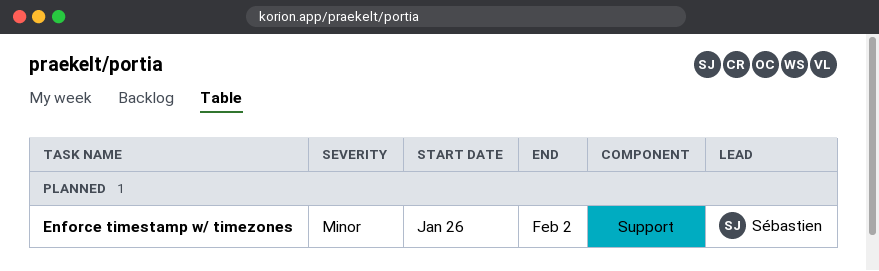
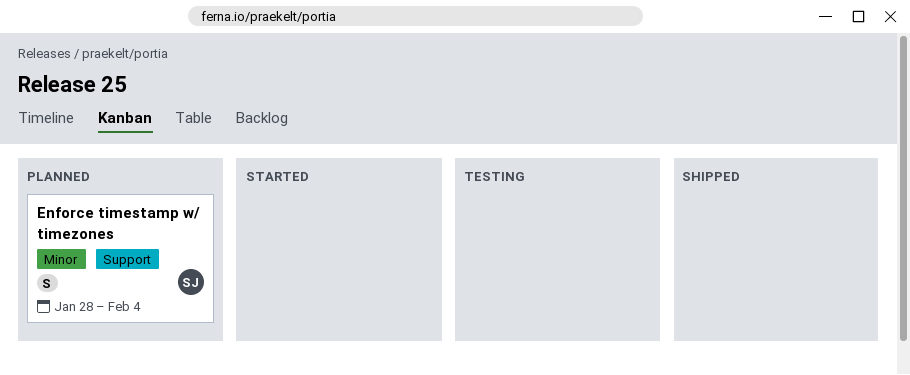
Enforce timestamp w/ timezones, start: Jan 26 -> Jan 28
Enforce timestamp w/ timezones, due: Feb 2 -> Feb 4

